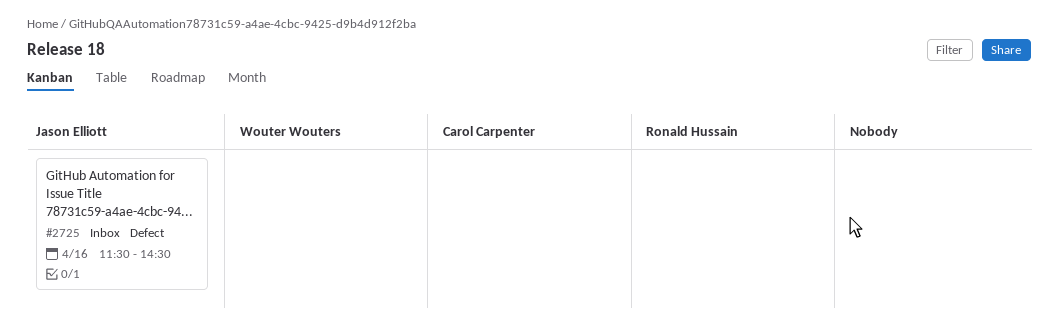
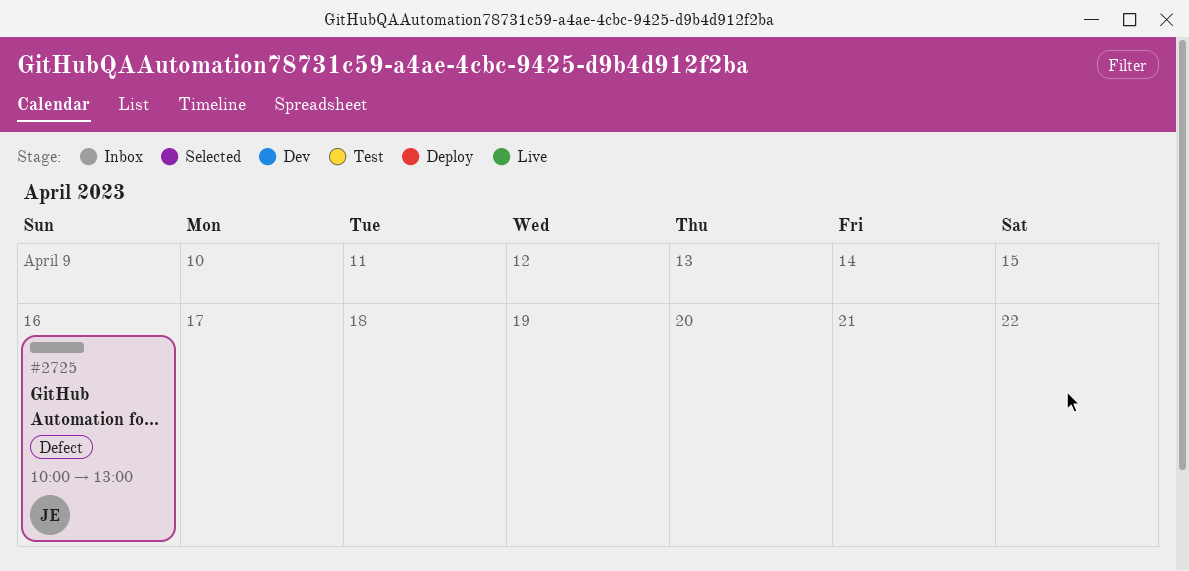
#2725, begins: 11:30 -> 10:00
#2725, ends: 14:30 -> 13:00

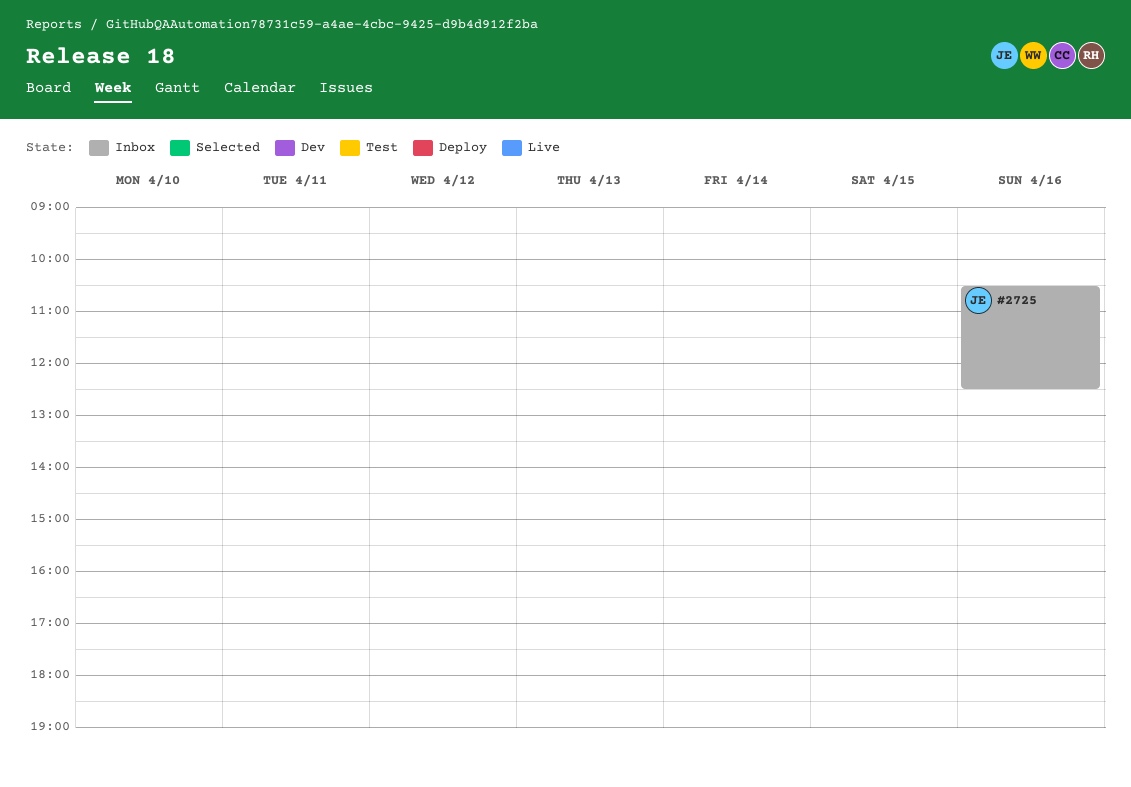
#2725, begins: 10:00 -> 10:30
#2725, ends: 13:00 -> 12:30

